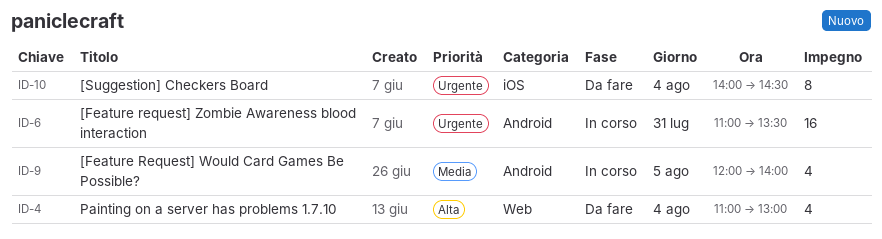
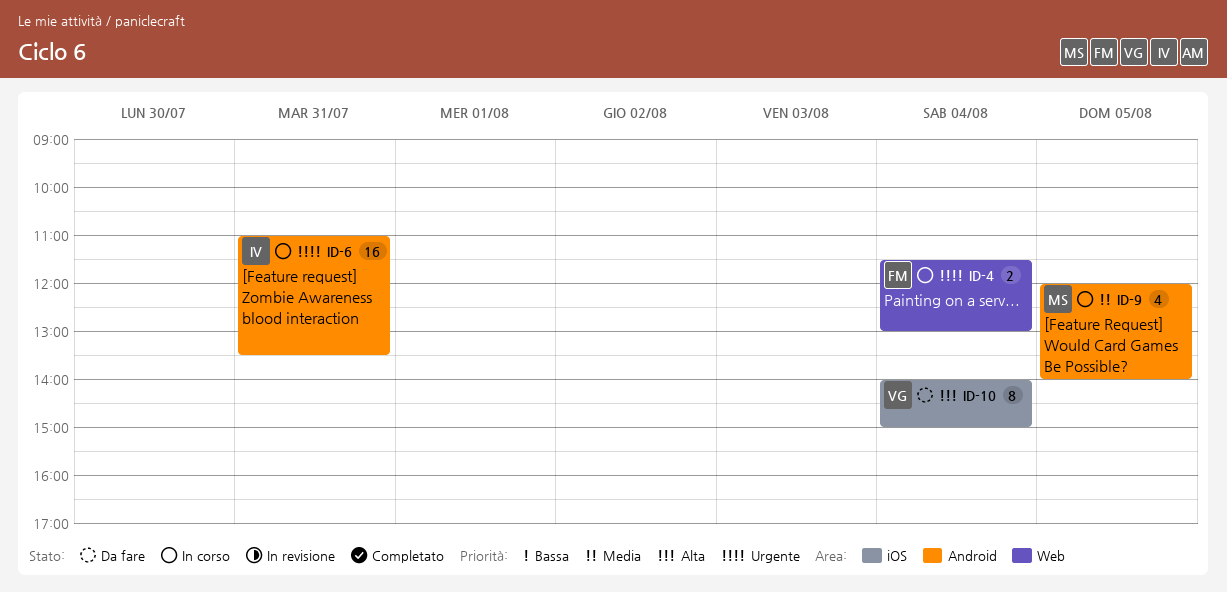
ID-4, status: Da fare -> In corso
ID-4, priority: Alta -> Urgente
ID-4, estimate: 4 -> 2
ID-4, begins: 11:00 -> 11:30
ID-10, priority: Urgente -> Alta
ID-10, ends: 14:30 -> 15:00

